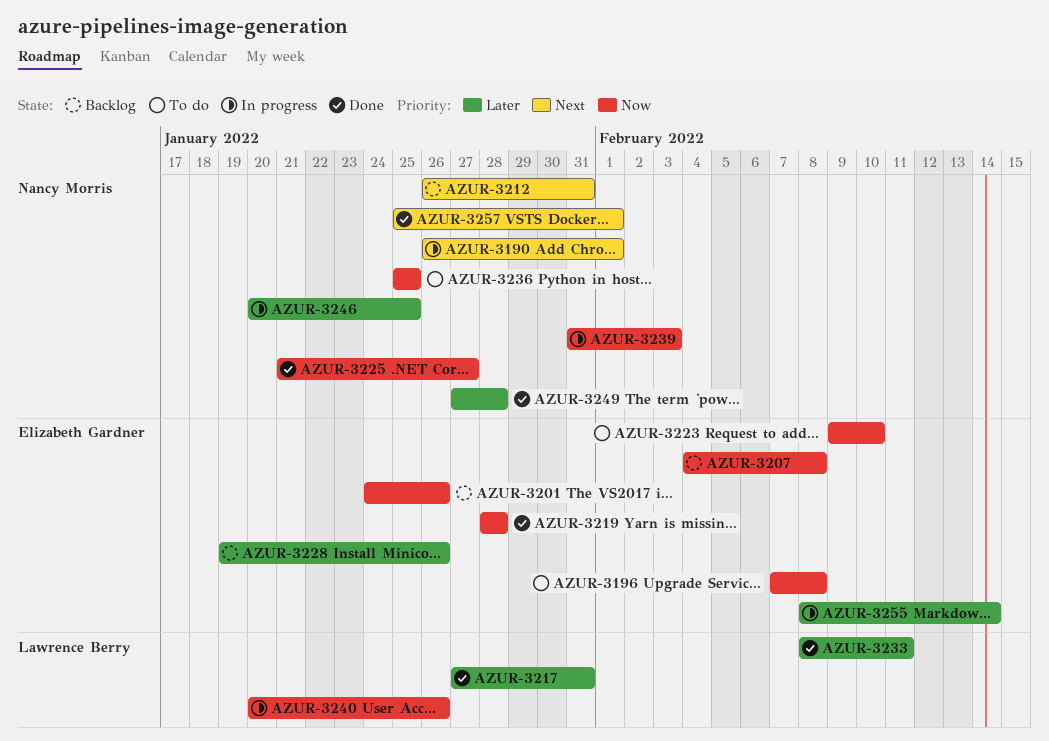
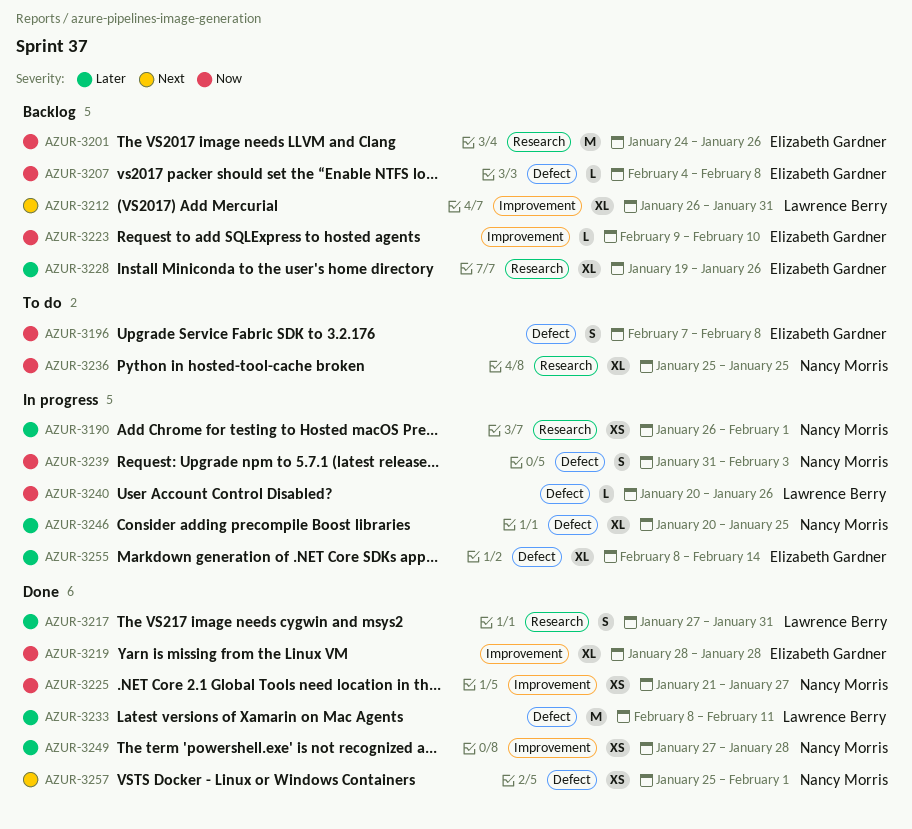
AZUR-3190, priority: Next -> Later
AZUR-3212, owner: Nancy Morris -> Lawrence Berry
AZUR-3223, status: To do -> Backlog

